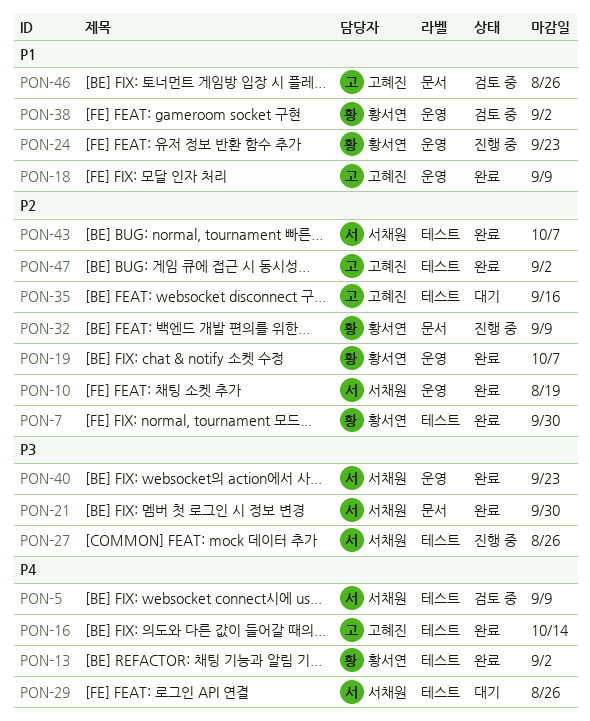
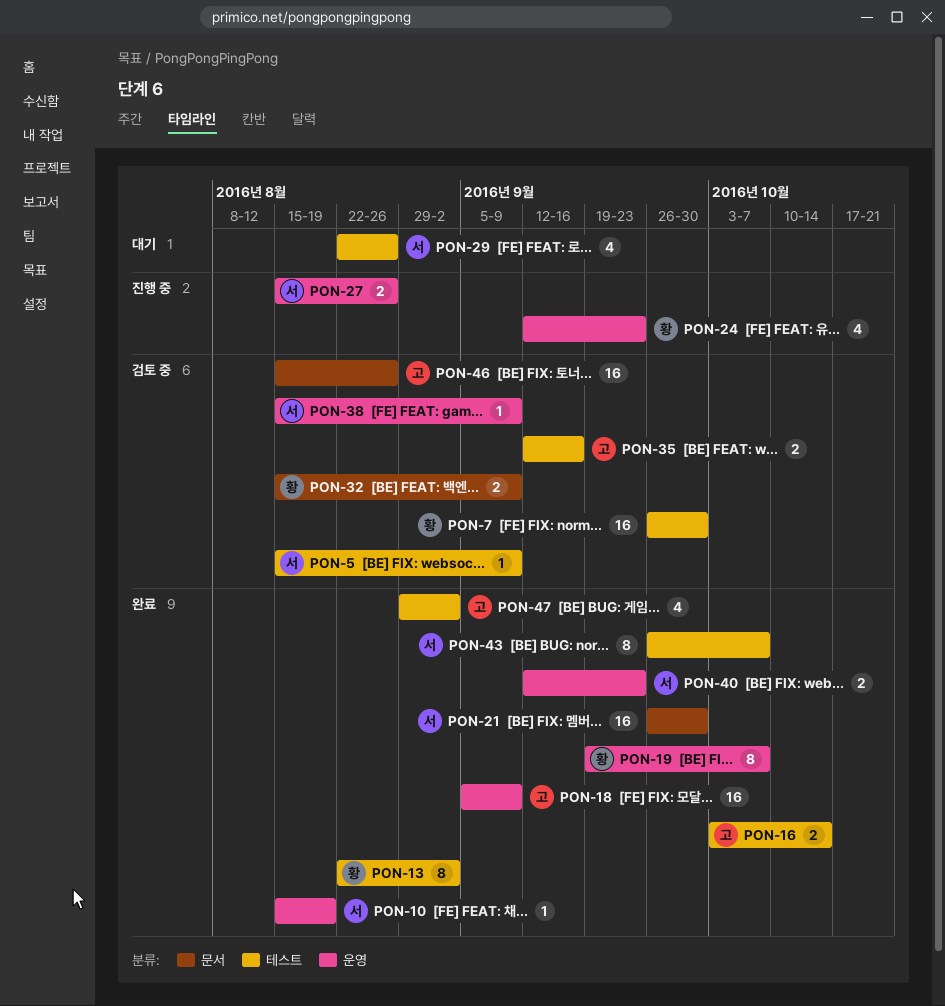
PON-7, status: 완료 -> 검토 중
PON-27, label: 테스트 -> 운영
PON-32, status: 진행 중 -> 검토 중
PON-35, status: 대기 -> 검토 중
PON-38, owner: 황서연 -> 서채원
PON-38, due: Sep 2 -> Sep 9

